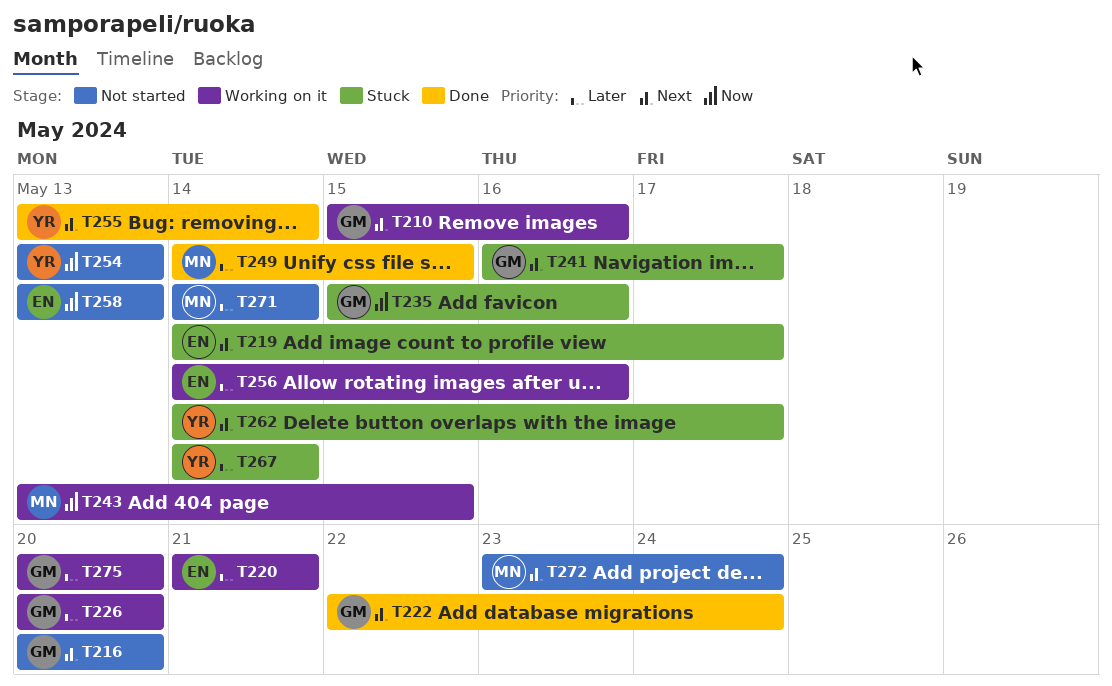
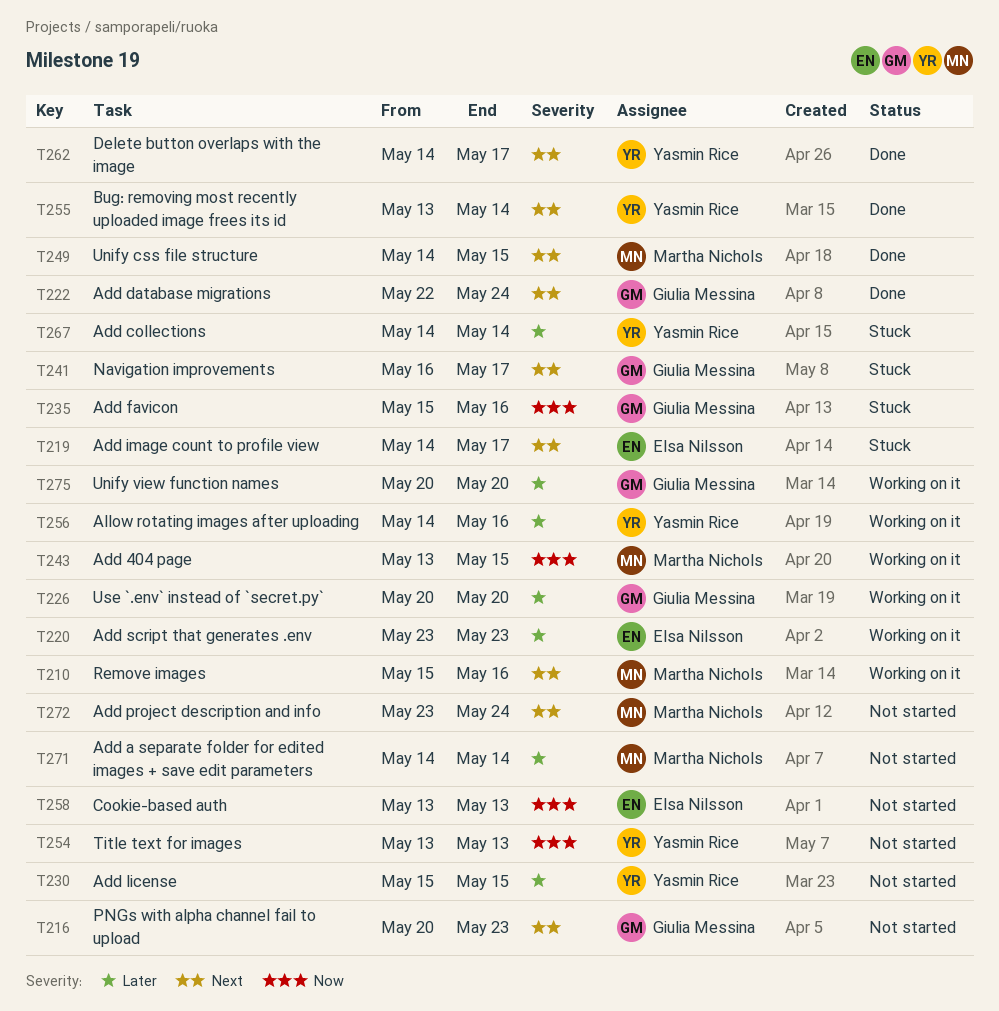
T210, owner: Giulia Messina -> Martha Nichols
T216, due: May 20 -> May 23
T220, start: May 21 -> May 23
T220, due: May 21 -> May 23
T230: none -> present
T249, priority: Later -> Next
T256, owner: Elsa Nilsson -> Yasmin Rice
T262, status: Stuck -> Done

